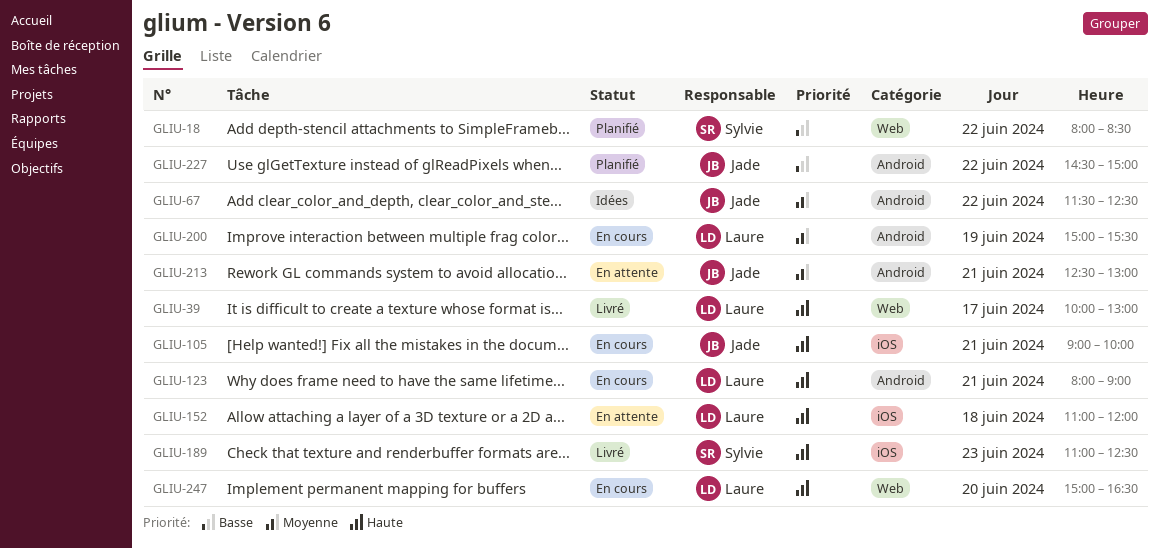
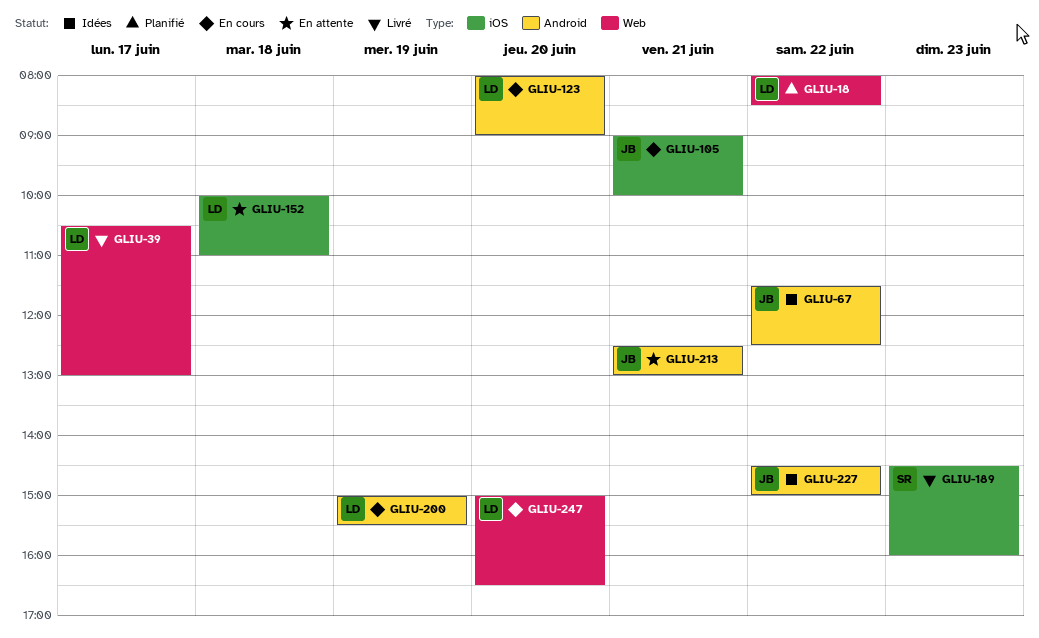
GLIU-18, owner: Sylvie -> Laure
GLIU-39, begins: 10:00 -> 10:30
GLIU-123, day: Jun 21 -> Jun 20
GLIU-152, begins: 11:00 -> 10:00
GLIU-152, ends: 12:00 -> 11:00
GLIU-189, begins: 11:00 -> 14:30
GLIU-189, ends: 12:30 -> 16:00
GLIU-227, status: Planifié -> Idées

